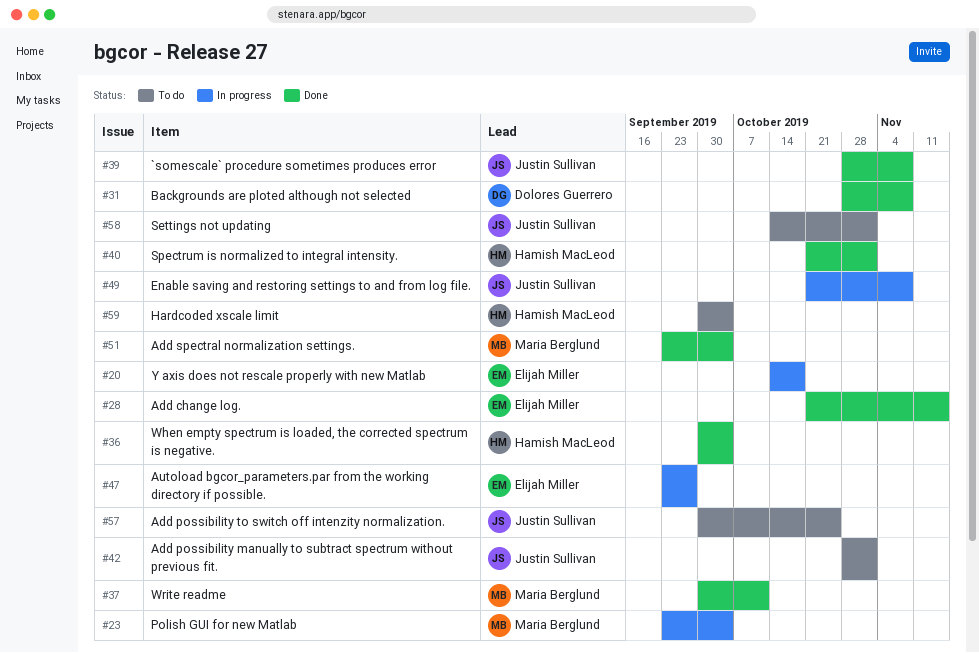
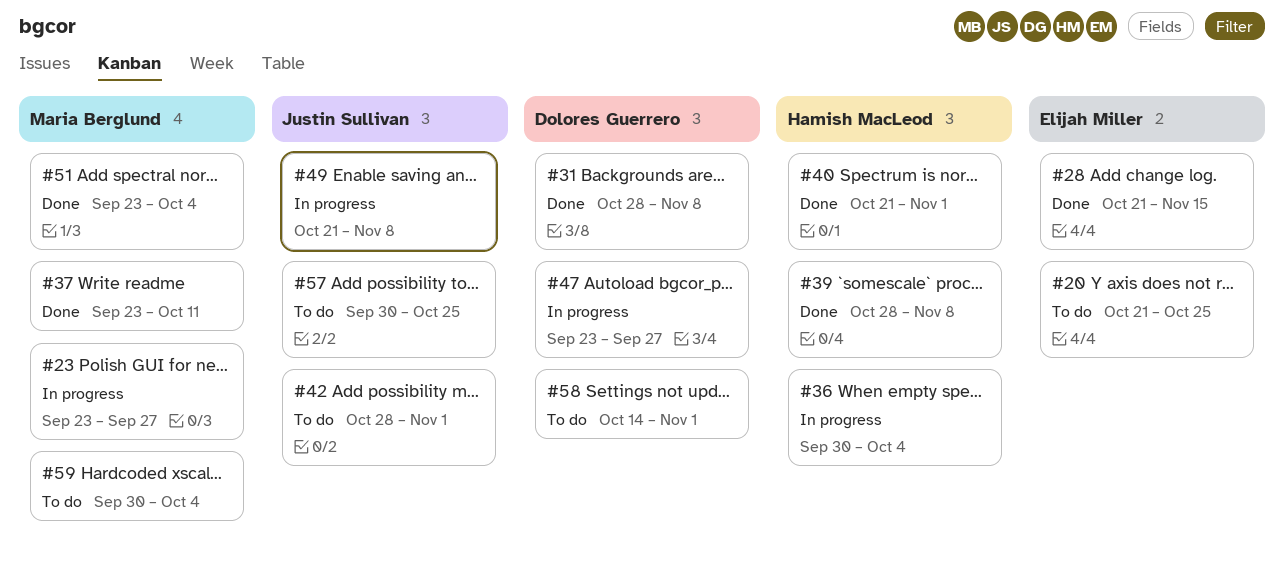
#20, status: In progress -> To do
#20, start: Oct 14 -> Oct 21
#20, due: Oct 18 -> Oct 25
#23, due: Oct 4 -> Sep 27
#36, status: Done -> In progress
#37, start: Sep 30 -> Sep 23
#39, owner: Justin Sullivan -> Hamish MacLeod
#47, owner: Elijah Miller -> Dolores Guerrero
#58, owner: Justin Sullivan -> Dolores Guerrero
#59, owner: Hamish MacLeod -> Maria Berglund

